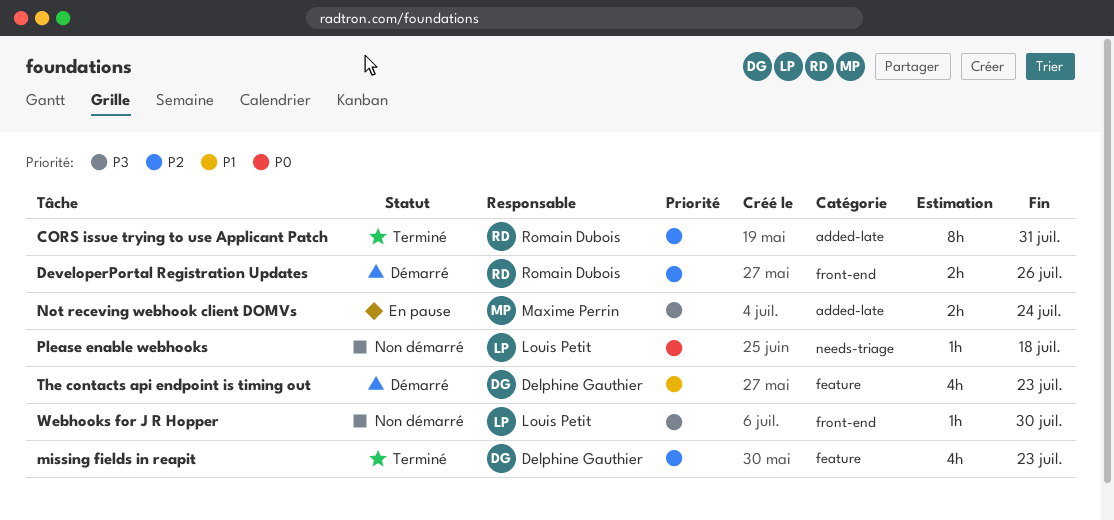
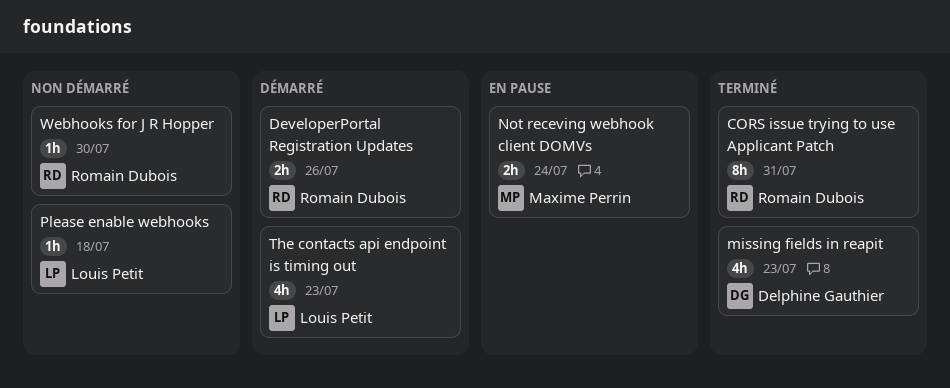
The contacts api endpoint is timing out, owner: Delphine Gauthier -> Louis Petit
Webhooks for J R Hopper, owner: Louis Petit -> Romain Dubois

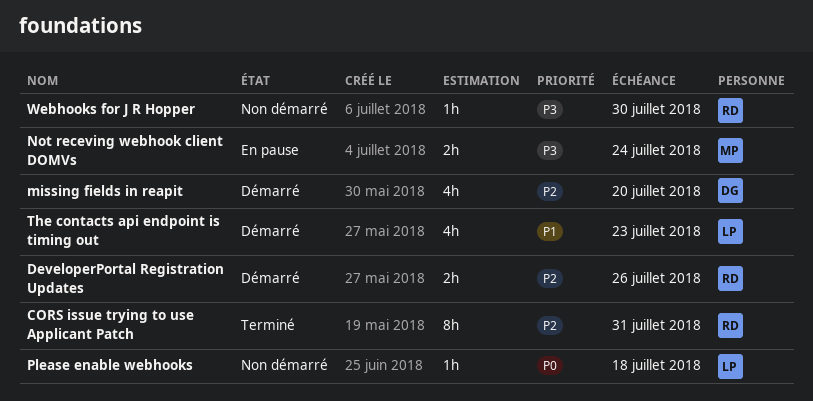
missing fields in reapit, status: Terminé -> Démarré
missing fields in reapit, due: Jul 23 -> Jul 20

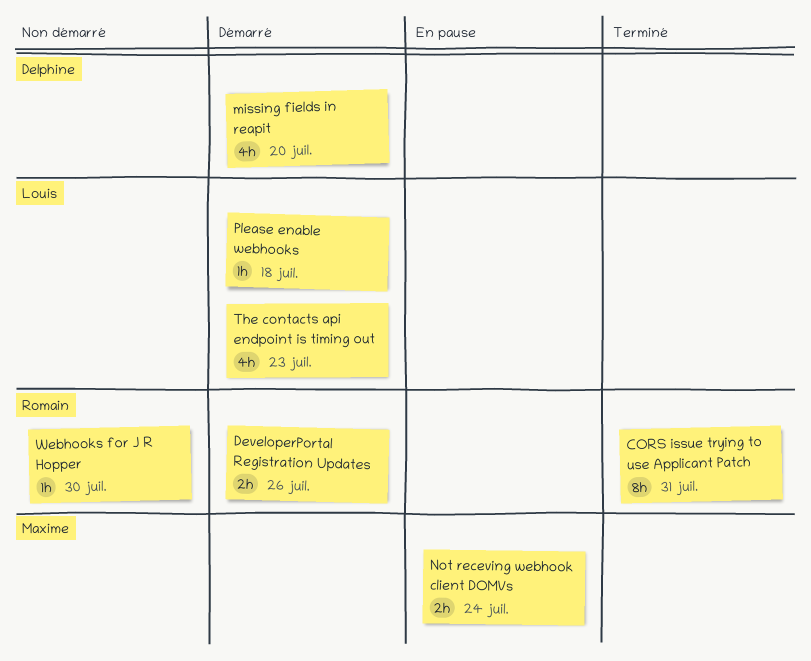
Please enable webhooks, status: Non démarré -> Démarré

